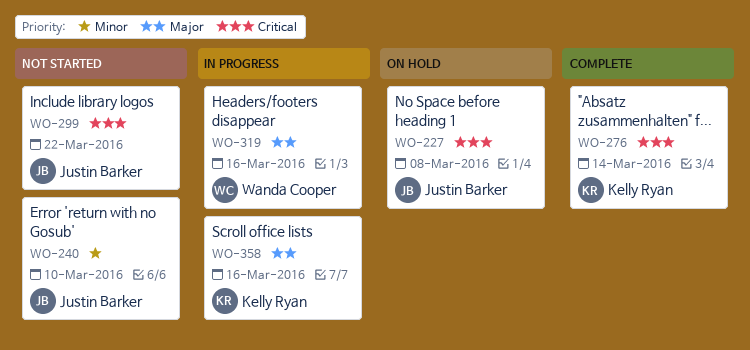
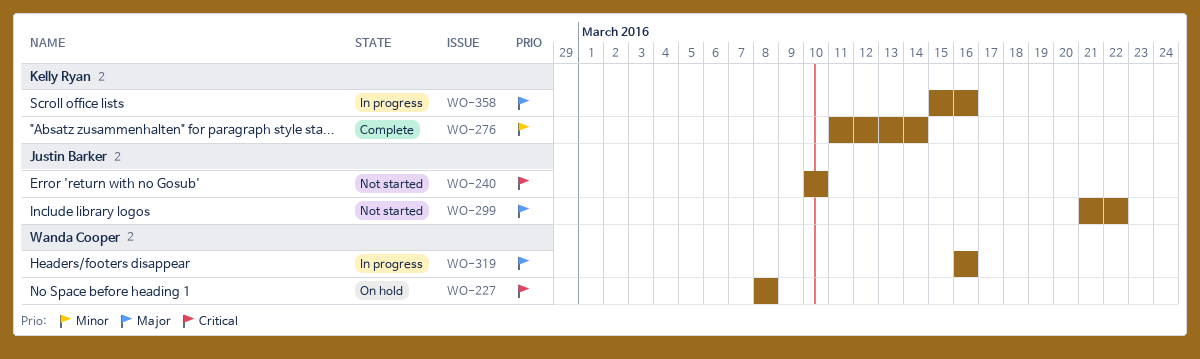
WO-227, owner: Justin Barker -> Wanda Cooper
WO-240, priority: Minor -> Critical
WO-276, priority: Critical -> Minor
WO-299, priority: Critical -> Major

